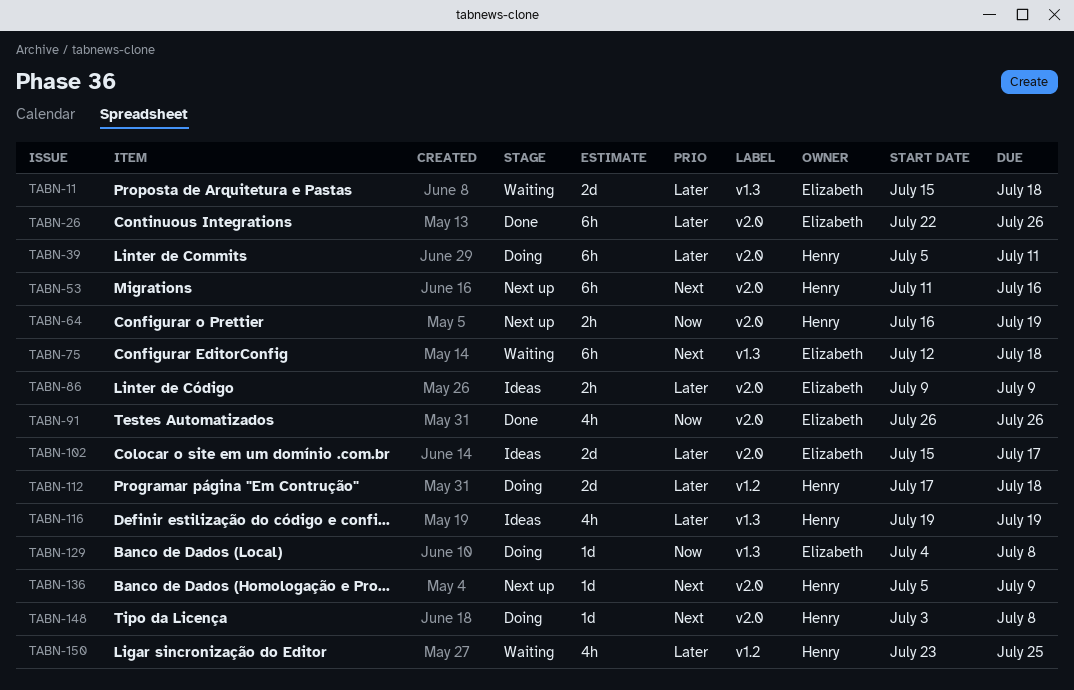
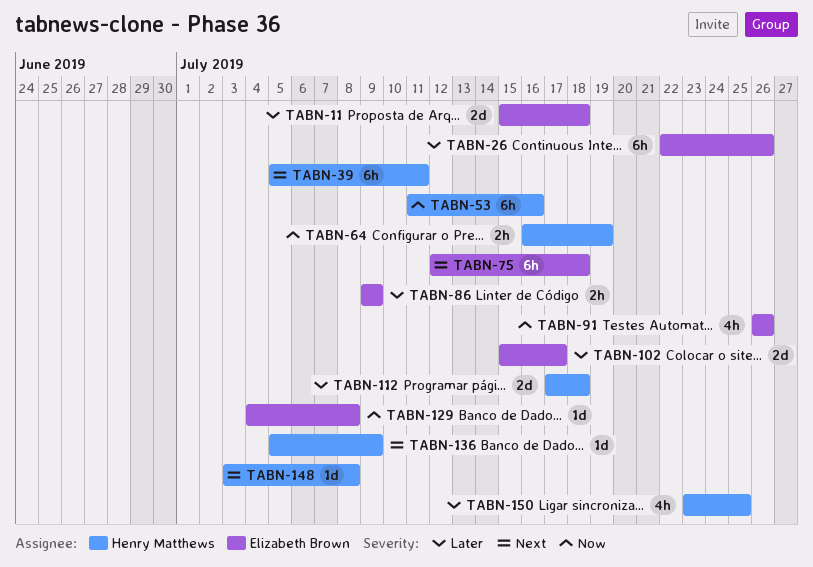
TABN-39, priority: Later -> Next
TABN-53, priority: Next -> Now
TABN-116: present -> none

